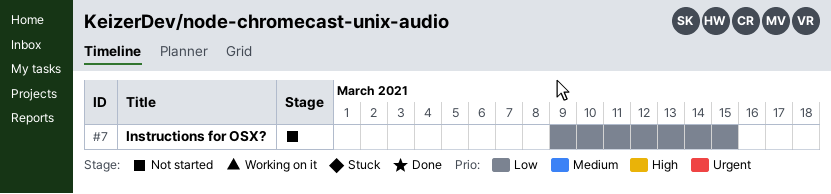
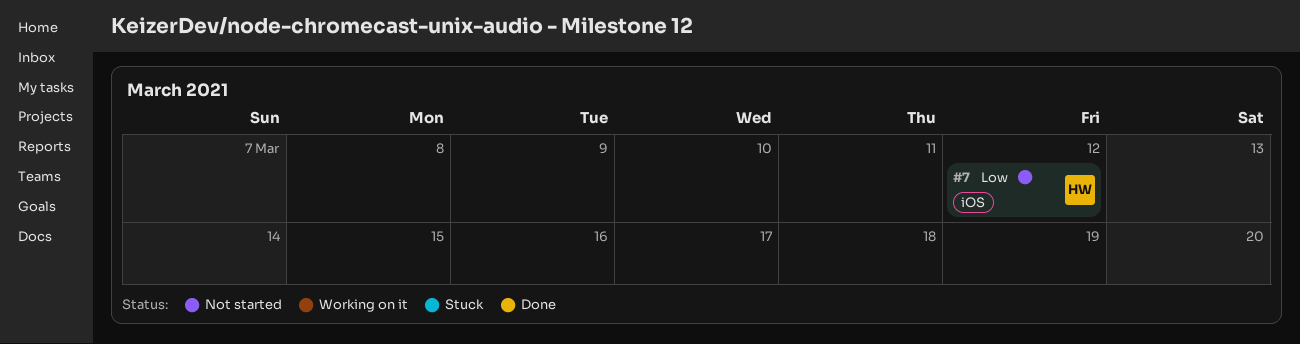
#7, due: Mar 15 -> Mar 12

